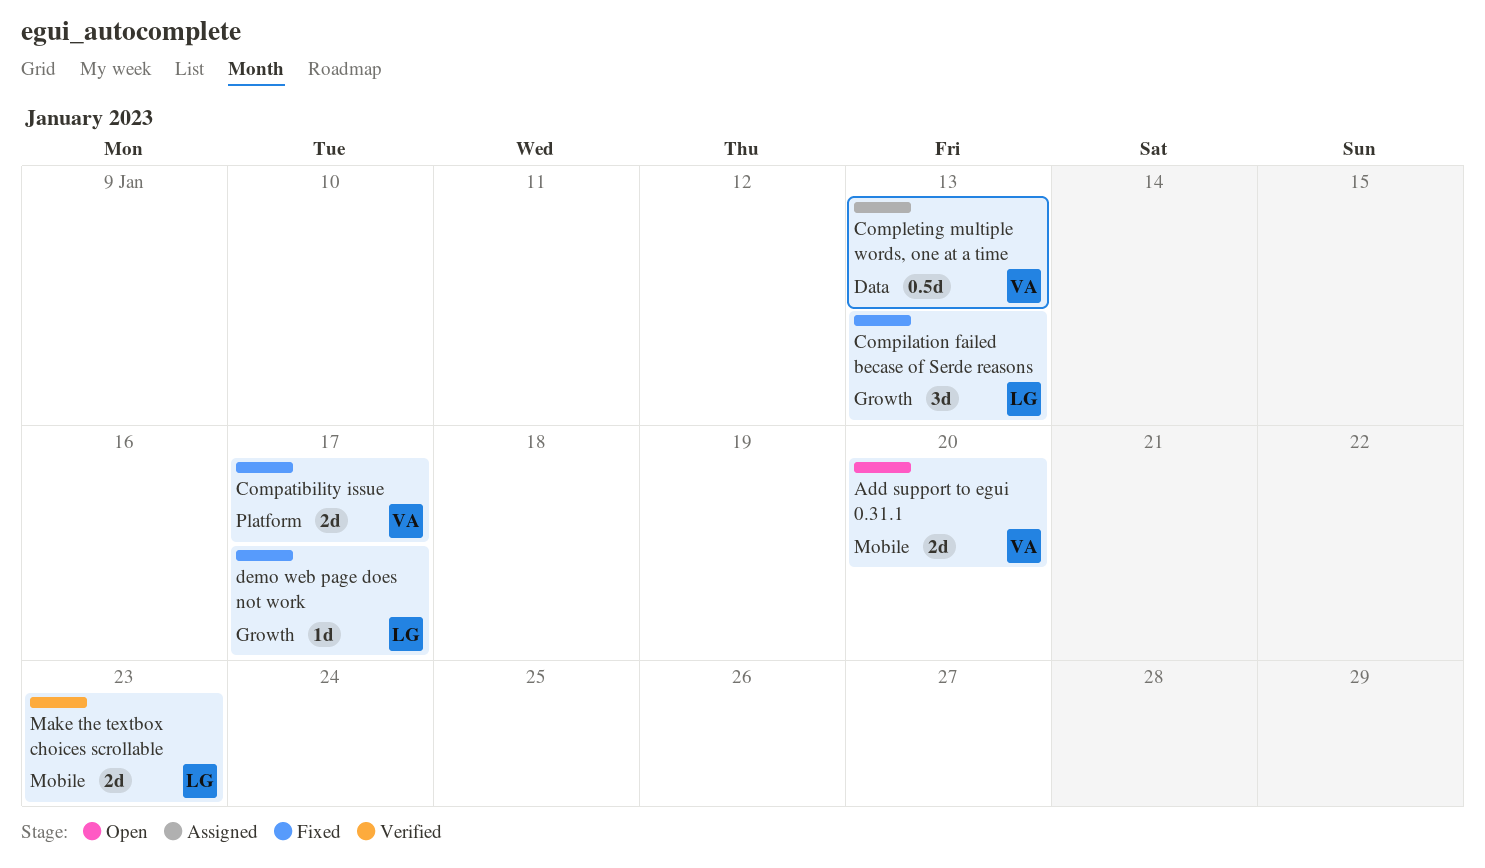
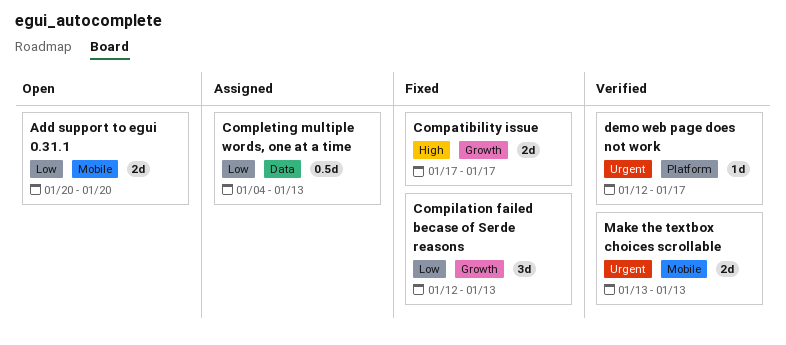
Compatibility issue, label: Platform -> Growth
demo web page does not work, status: Fixed -> Verified
demo web page does not work, label: Growth -> Platform
Make the textbox choices scrollable, due: Jan 23 -> Jan 13

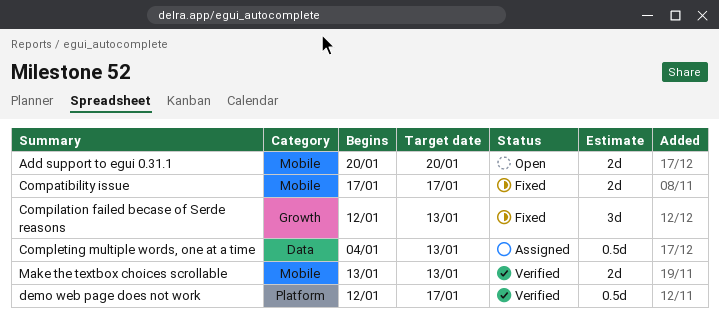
Compatibility issue, label: Growth -> Mobile
demo web page does not work, estimate: 1d -> 0.5d

